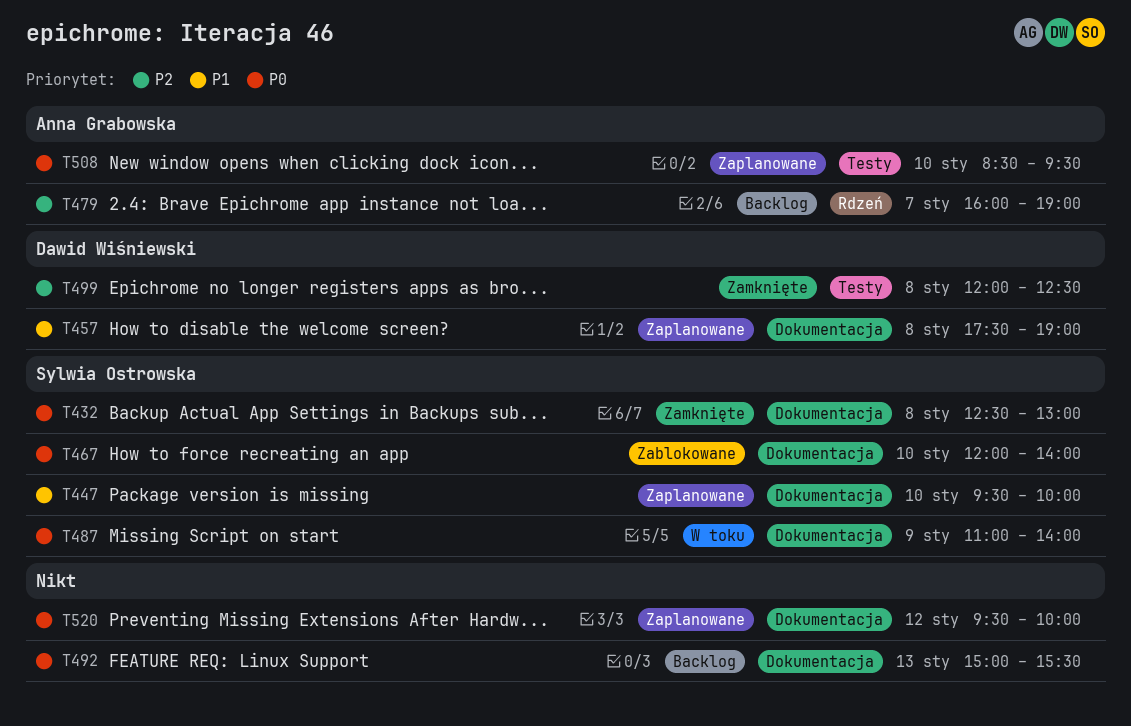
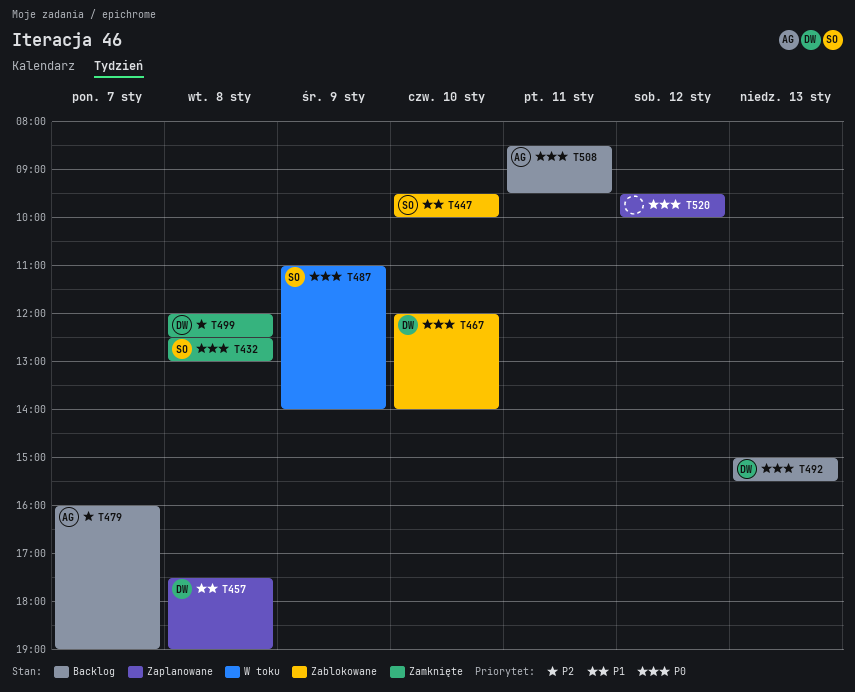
T447, status: Zaplanowane -> Zablokowane
T467, owner: Sylwia Ostrowska -> Dawid Wiśniewski
T492, owner: none -> Dawid Wiśniewski
T508, status: Zaplanowane -> Backlog
T508, day: Jan 10 -> Jan 11

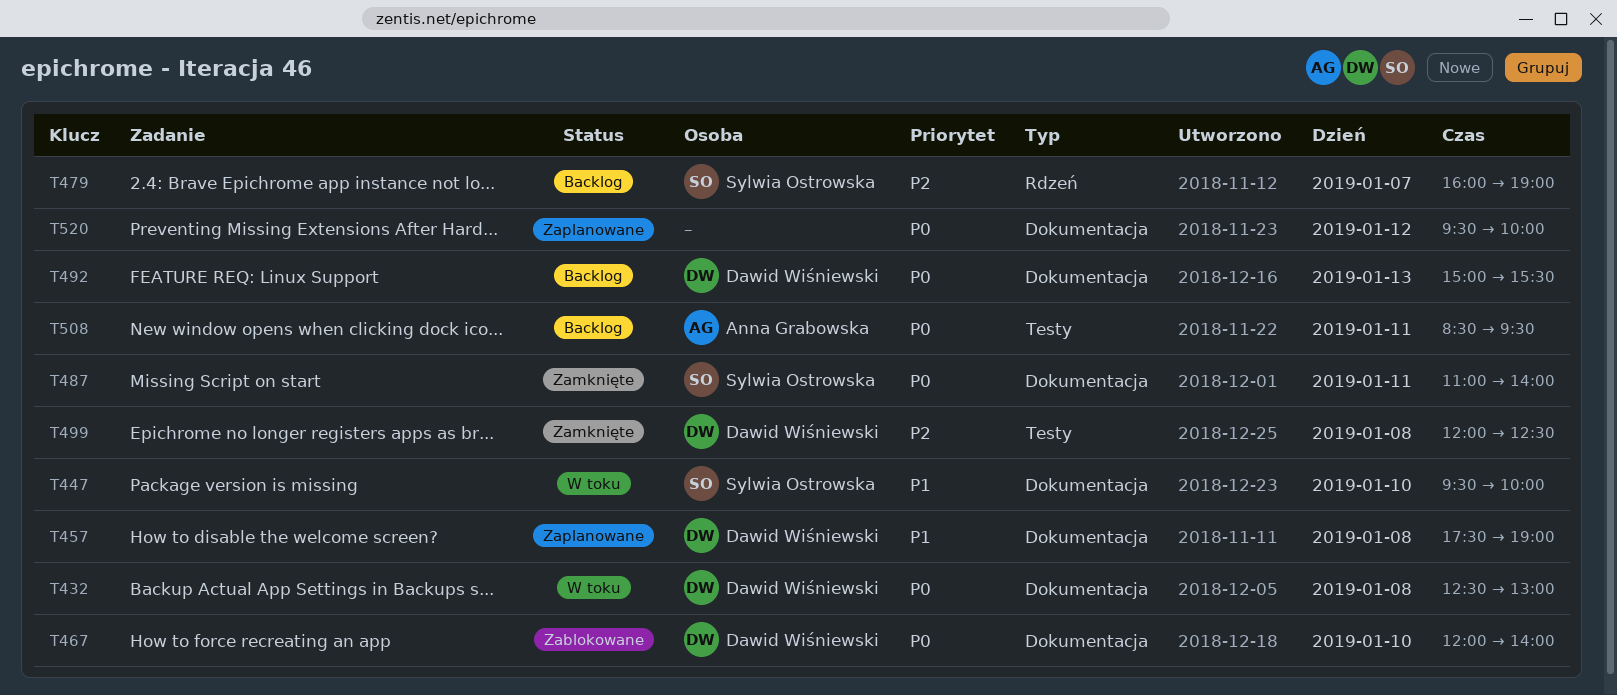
T432, status: Zamknięte -> W toku
T432, owner: Sylwia Ostrowska -> Dawid Wiśniewski
T447, status: Zablokowane -> W toku
T479, owner: Anna Grabowska -> Sylwia Ostrowska
T487, status: W toku -> Zamknięte
T487, day: Jan 9 -> Jan 11

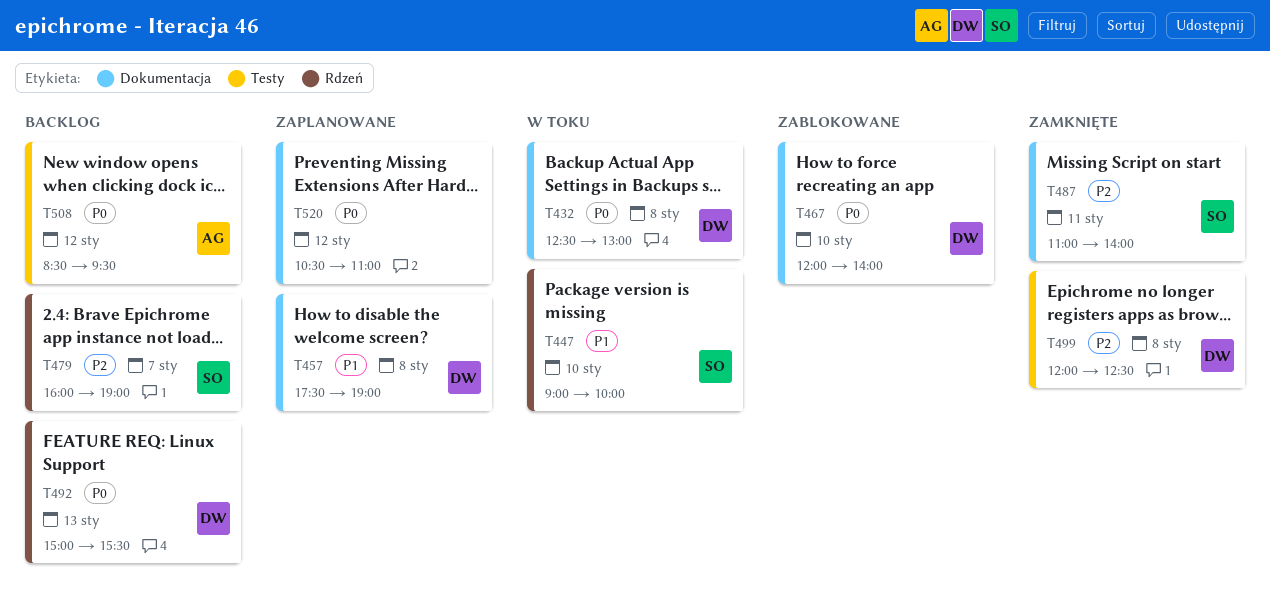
T447, label: Dokumentacja -> Rdzeń
T447, begins: 09:30 -> 09:00
T487, priority: P0 -> P2
T492, label: Dokumentacja -> Rdzeń
T508, day: Jan 11 -> Jan 12
T520, begins: 09:30 -> 10:30
T520, ends: 10:00 -> 11:00

